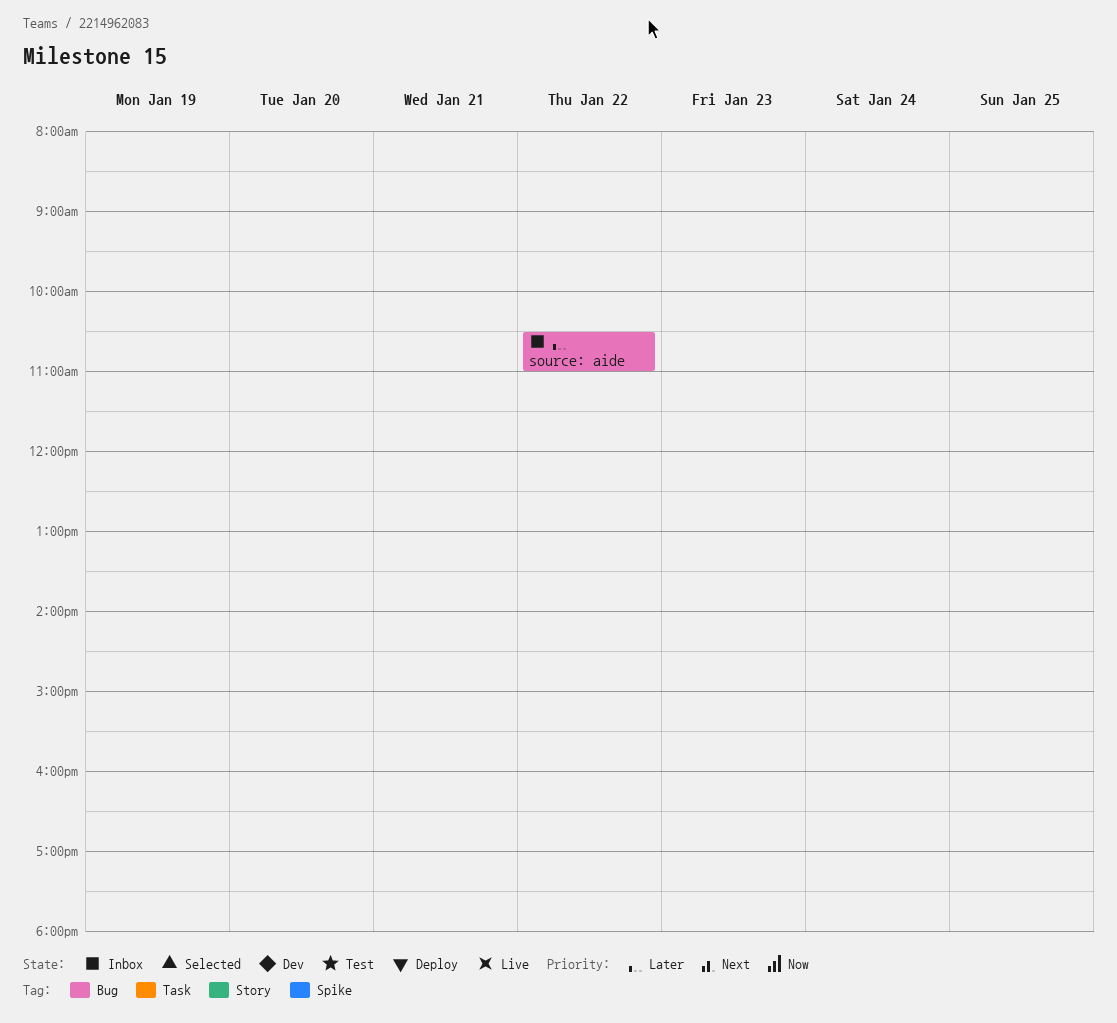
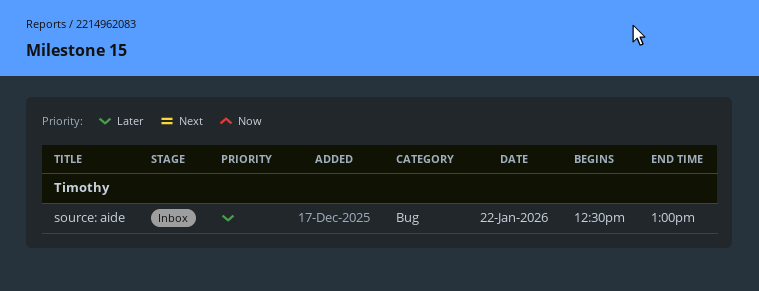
source: aide, begins: 10:30 -> 12:30
source: aide, ends: 11:00 -> 13:00

